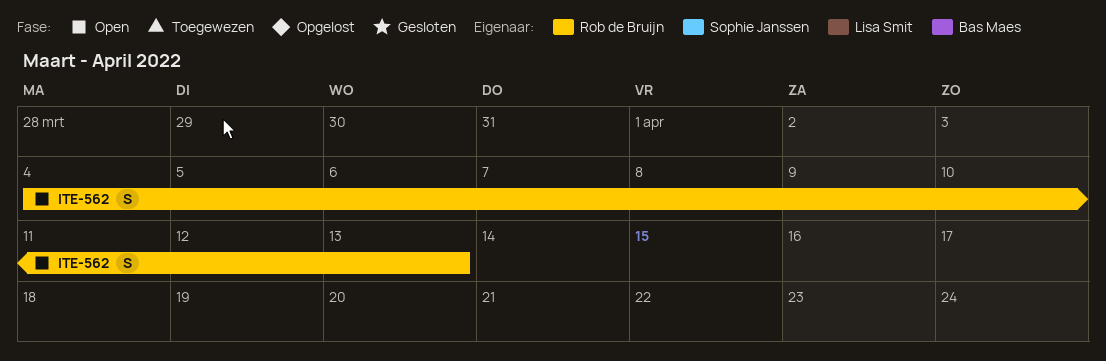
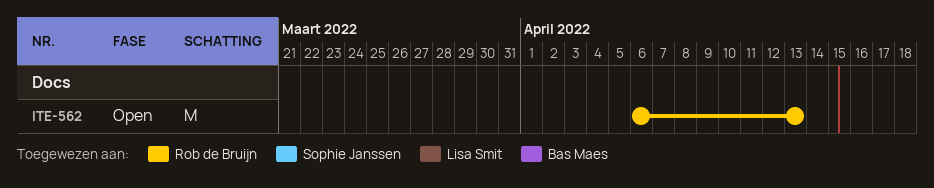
ITE-562, estimate: S -> M
ITE-562, start: Apr 4 -> Apr 6

